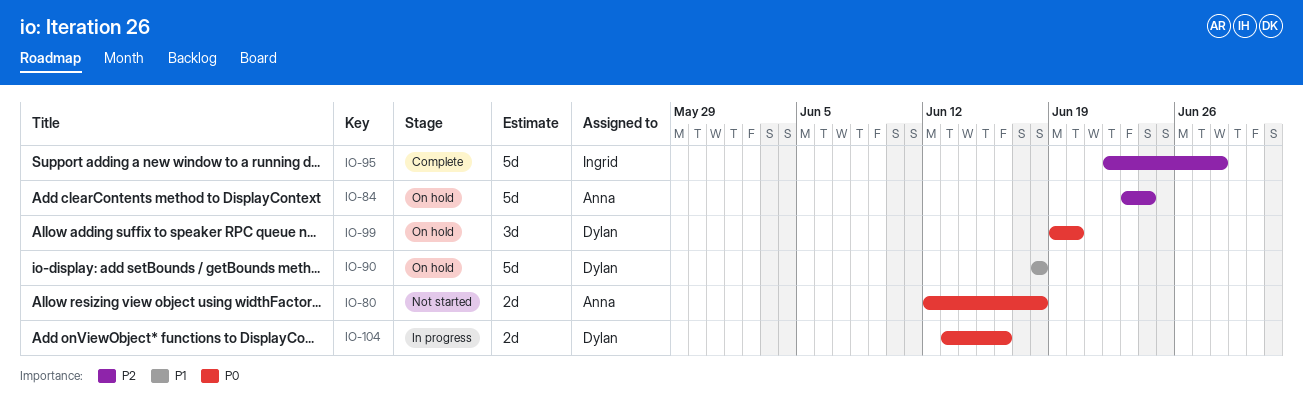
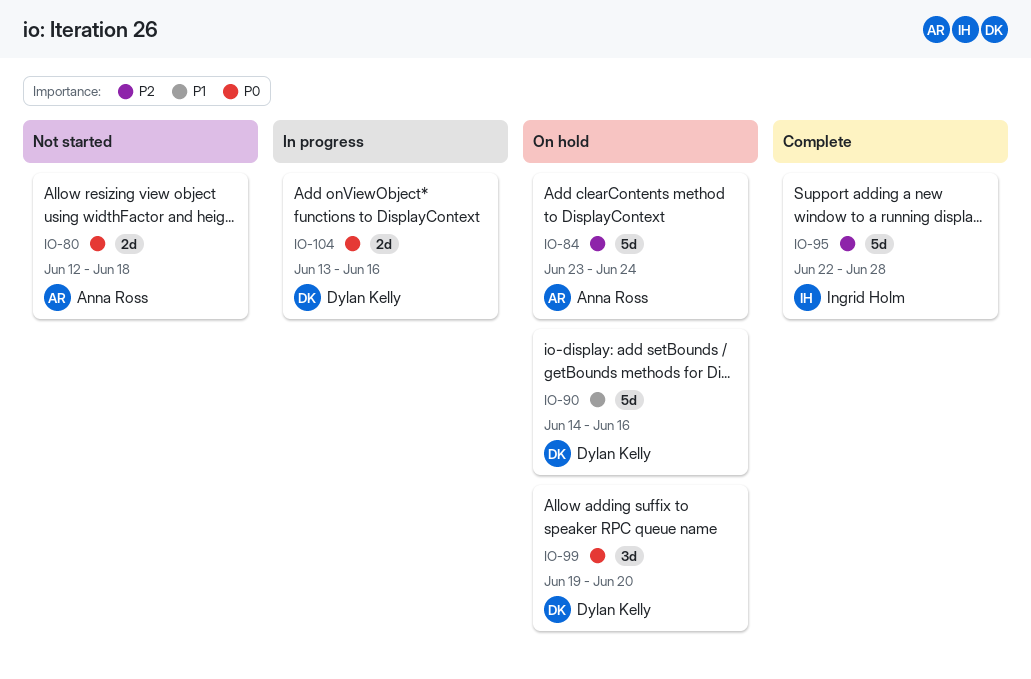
IO-90, start: Jun 18 -> Jun 14
IO-90, due: Jun 18 -> Jun 16

